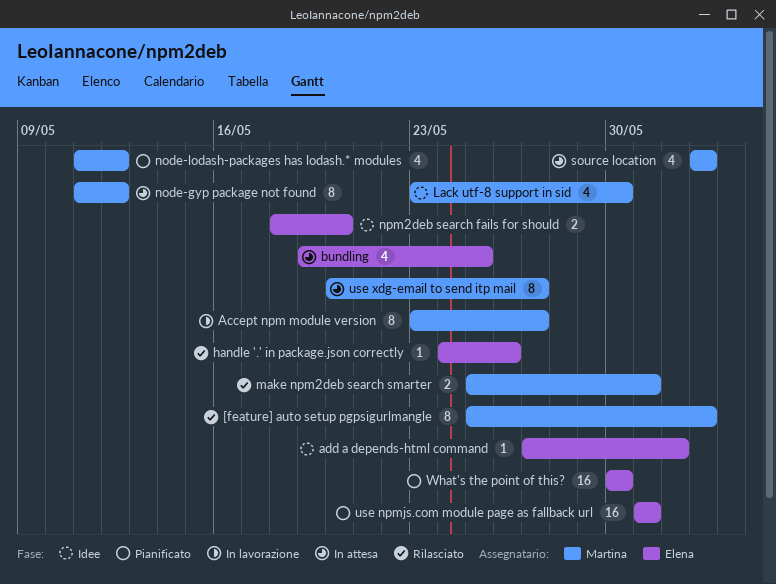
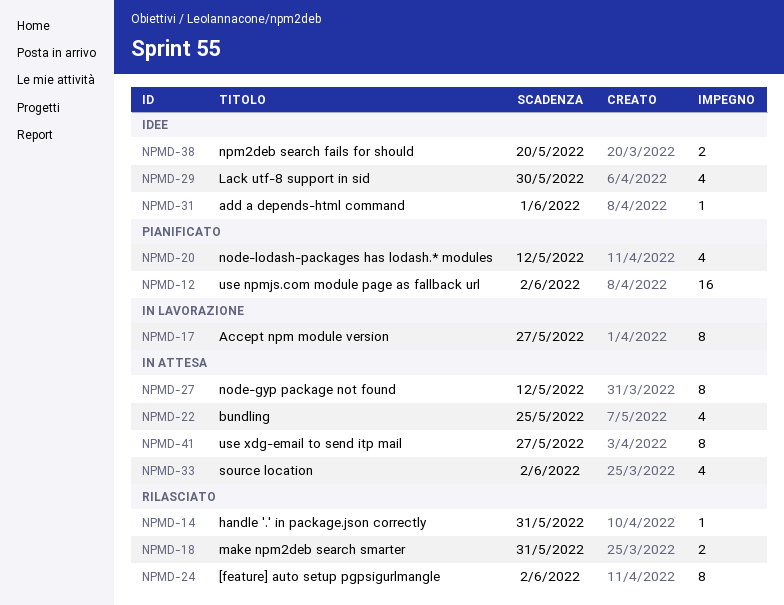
handle '.' in package.json correctly, due: May 26 -> May 31
use npmjs.com module page as fallback url, due: May 31 -> Jun 2
What's the point of this?: present -> none

